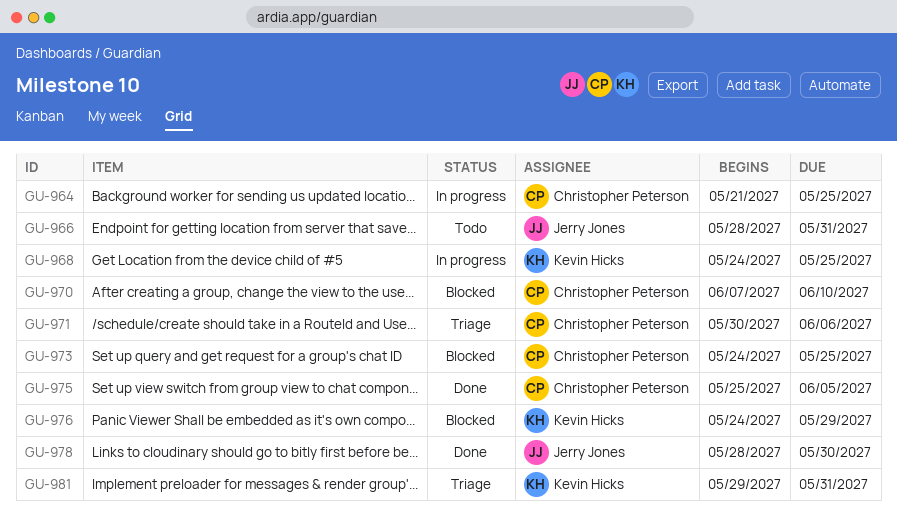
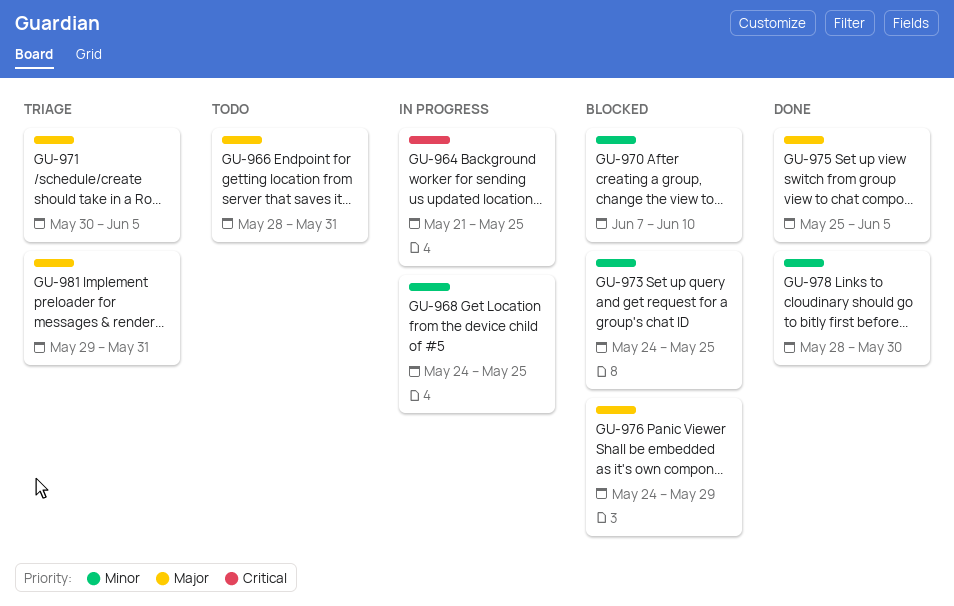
GU-971, due: Jun 6 -> Jun 5

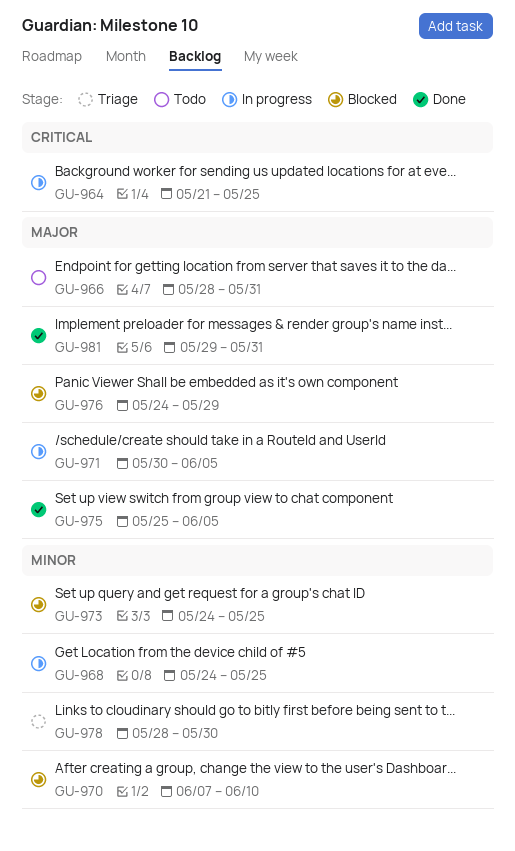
GU-971, status: Triage -> In progress
GU-978, status: Done -> Triage
GU-981, status: Triage -> Done

